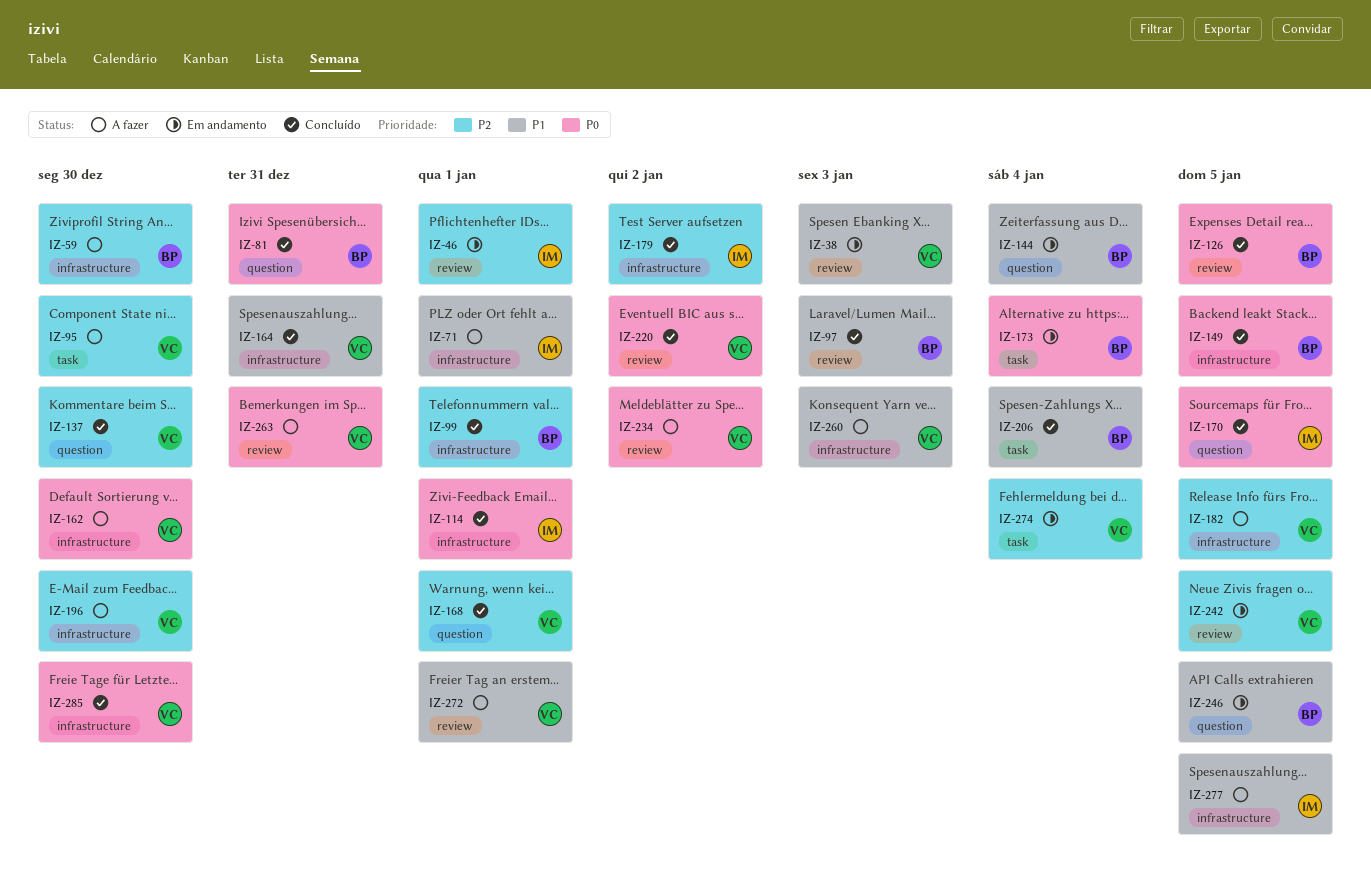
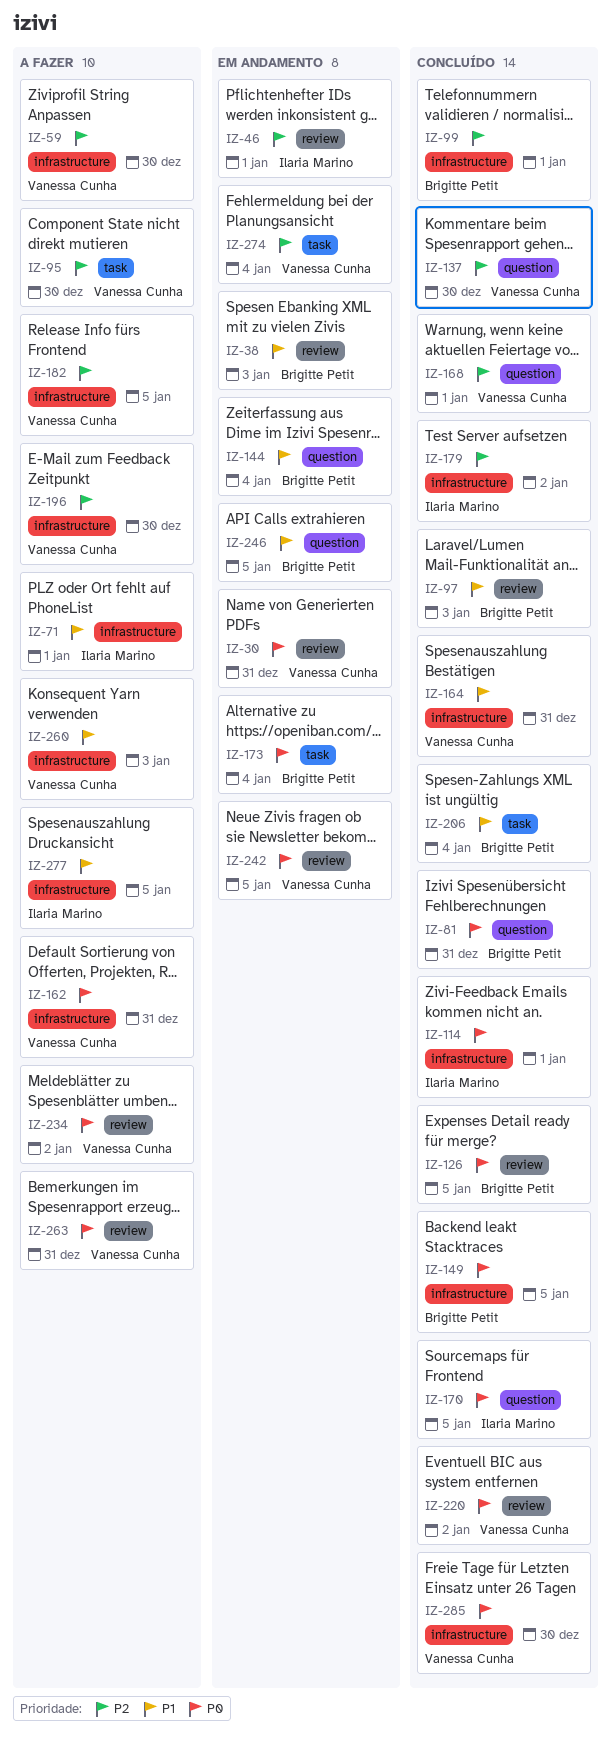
IZ-30: none -> present
IZ-38, owner: Vanessa Cunha -> Brigitte Petit
IZ-59, owner: Brigitte Petit -> Vanessa Cunha
IZ-162, due: Dec 30 -> Dec 31
IZ-242, priority: P2 -> P0
IZ-272: present -> none

